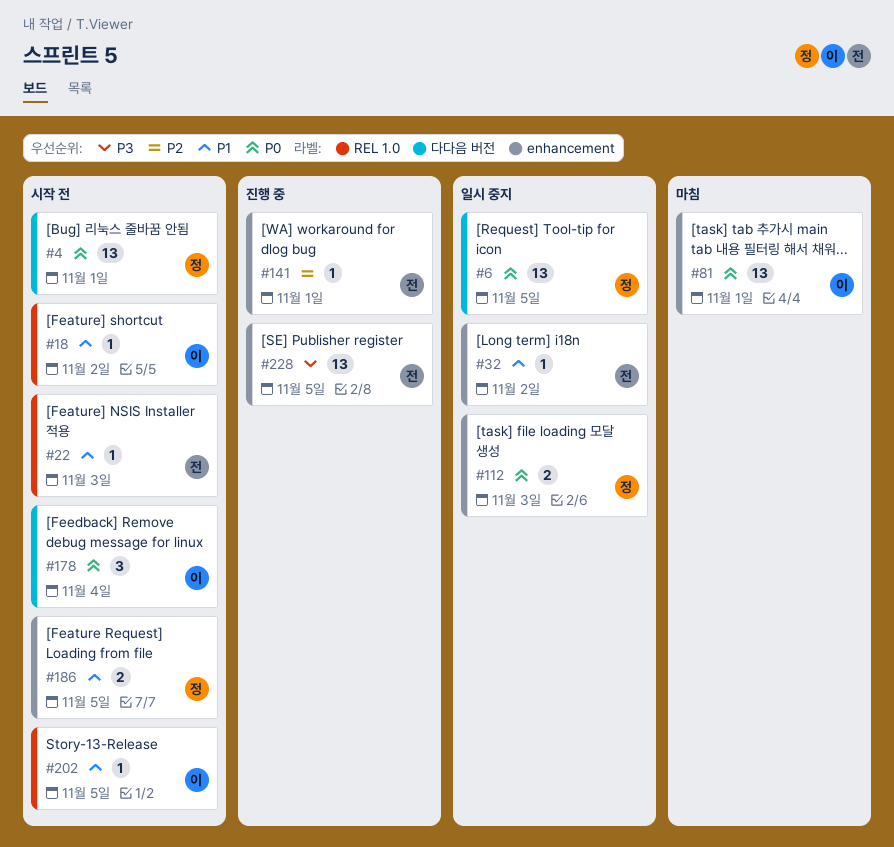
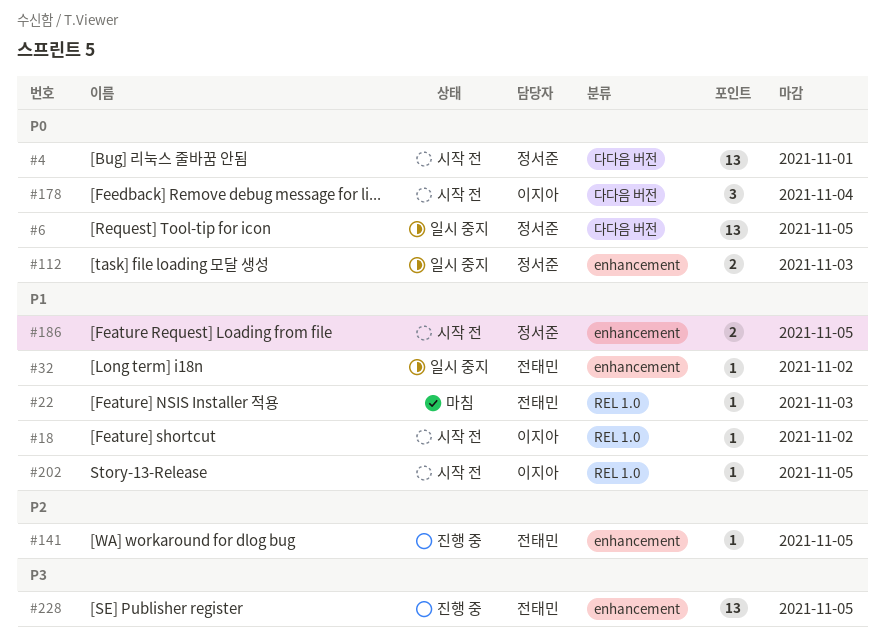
#22, status: 시작 전 -> 마침
#81: present -> none
#141, due: Nov 1 -> Nov 5

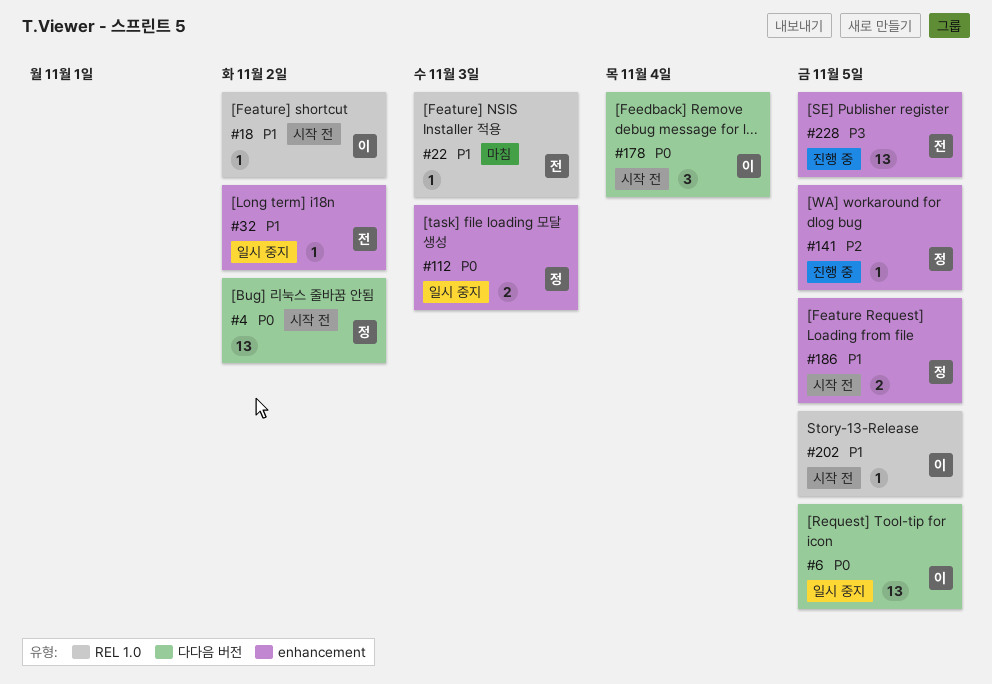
#4, due: Nov 1 -> Nov 2
#6, owner: 정서준 -> 이지아
#141, owner: 전태민 -> 정서준

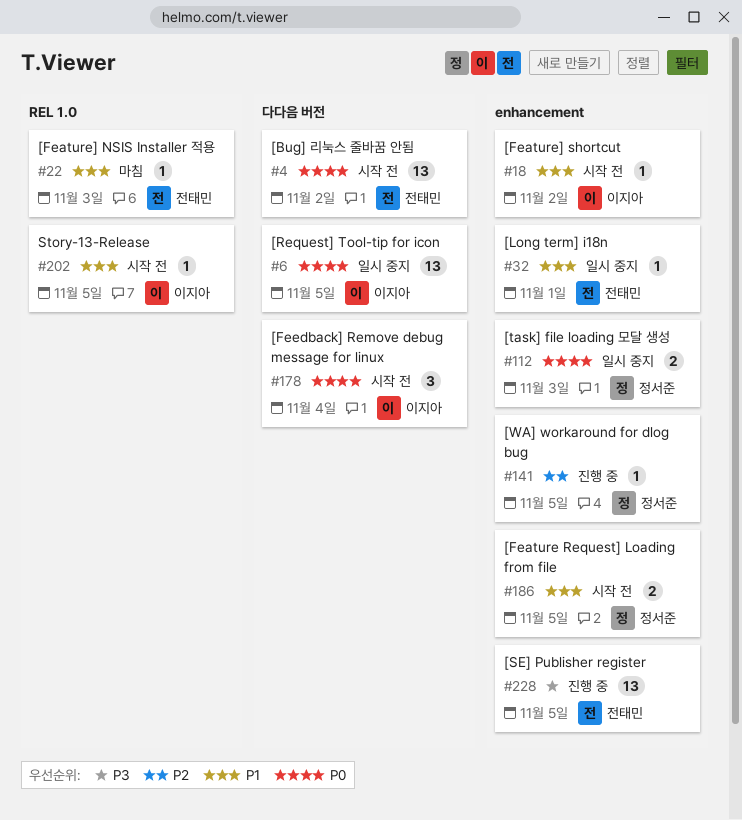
#4, owner: 정서준 -> 전태민
#18, label: REL 1.0 -> enhancement
#32, due: Nov 2 -> Nov 1

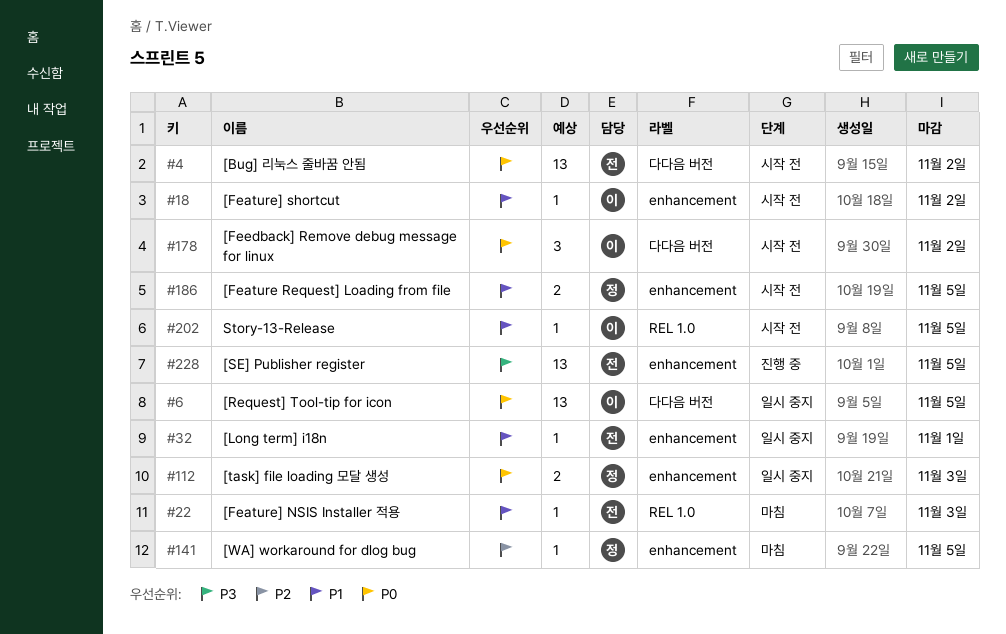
#141, status: 진행 중 -> 마침
#178, due: Nov 4 -> Nov 2

